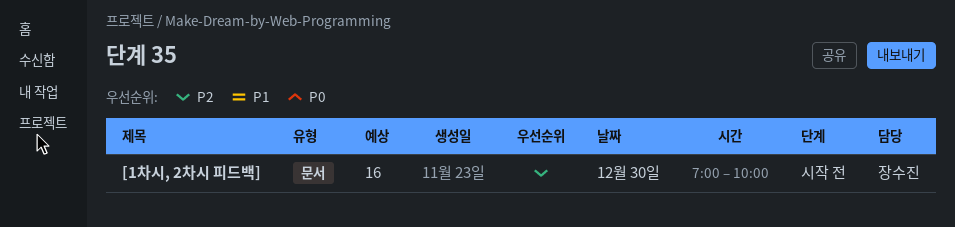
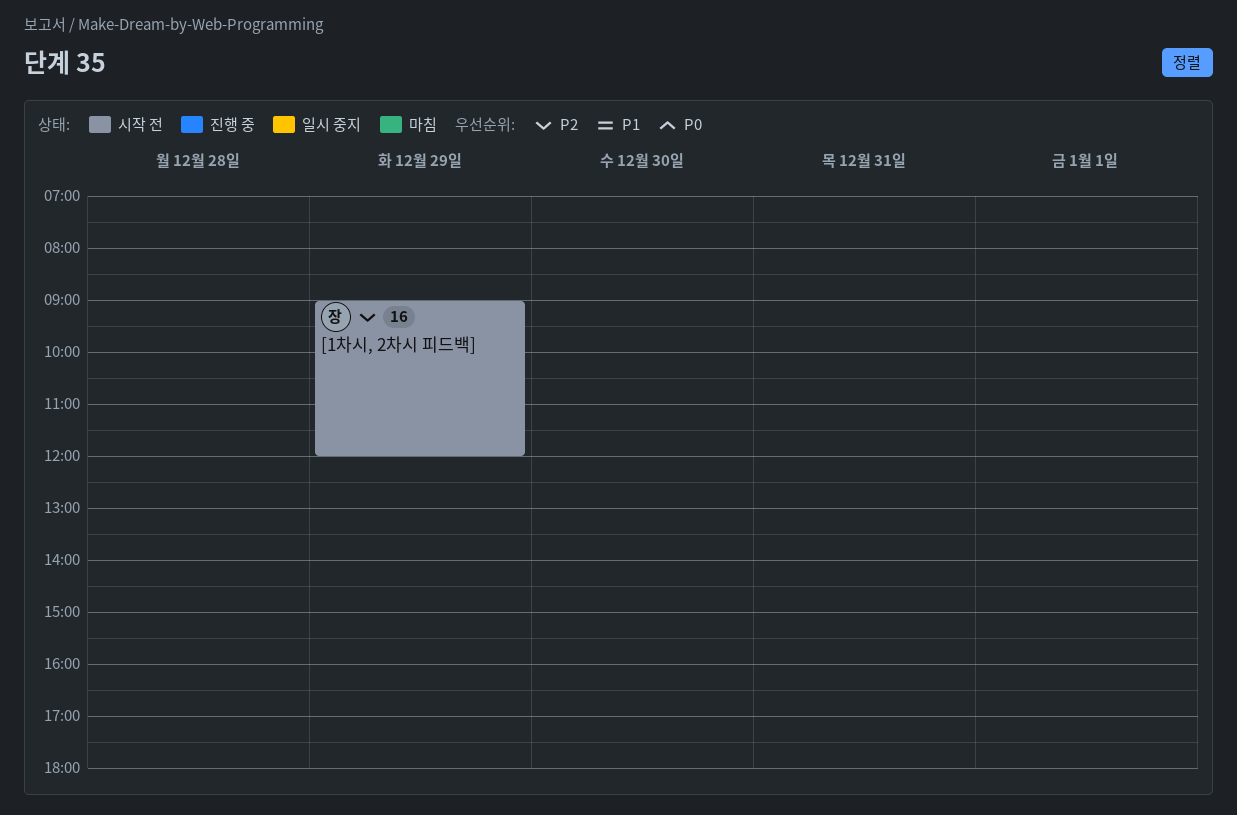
[1차시, 2차시 피드백], day: Dec 30 -> Dec 29
[1차시, 2차시 피드백], begins: 07:00 -> 09:00
[1차시, 2차시 피드백], ends: 10:00 -> 12:00

